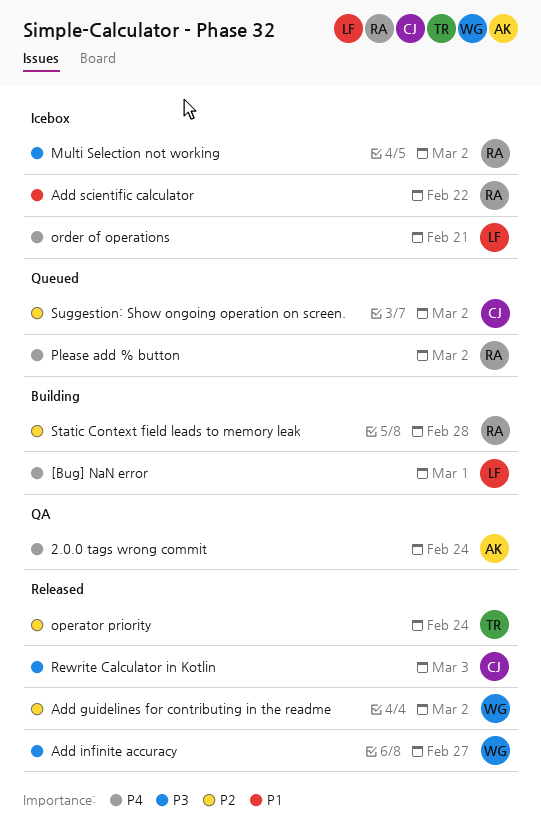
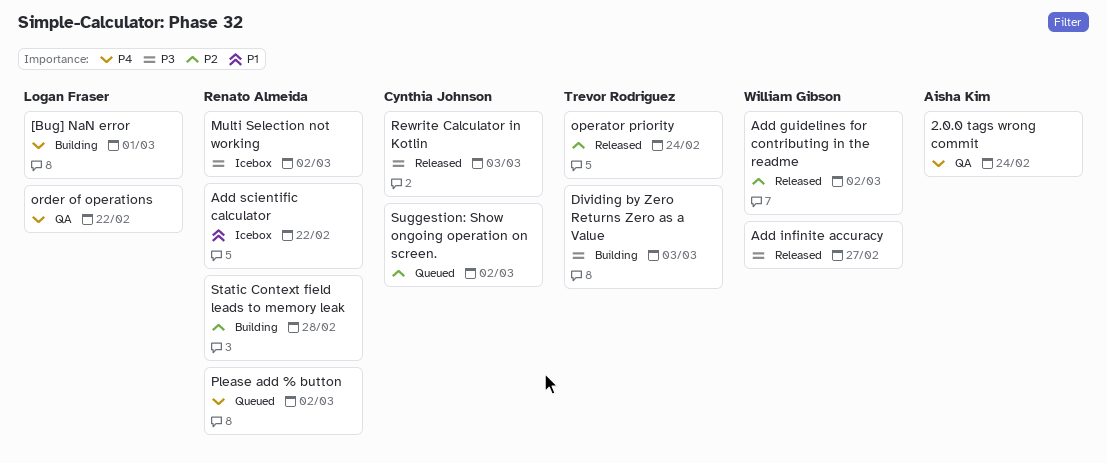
Dividing by Zero Returns Zero as a Value: none -> present
order of operations, status: Icebox -> QA
order of operations, due: Feb 21 -> Feb 22

